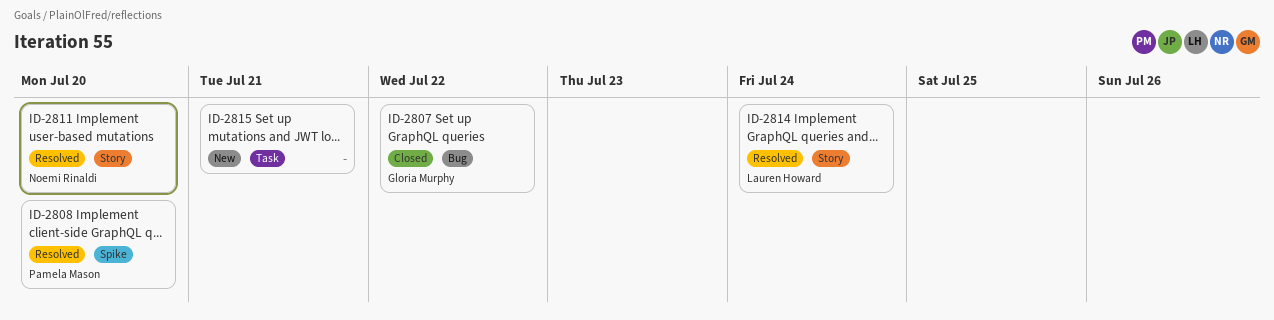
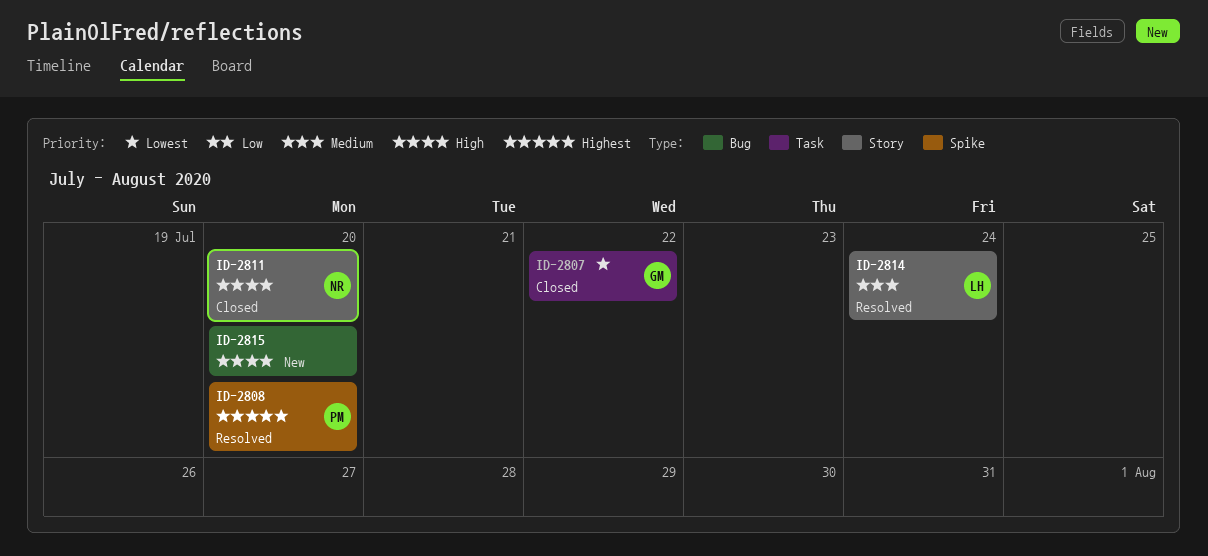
ID-2807, label: Bug -> Task
ID-2811, status: Resolved -> Closed
ID-2815, label: Task -> Bug
ID-2815, due: Jul 21 -> Jul 20

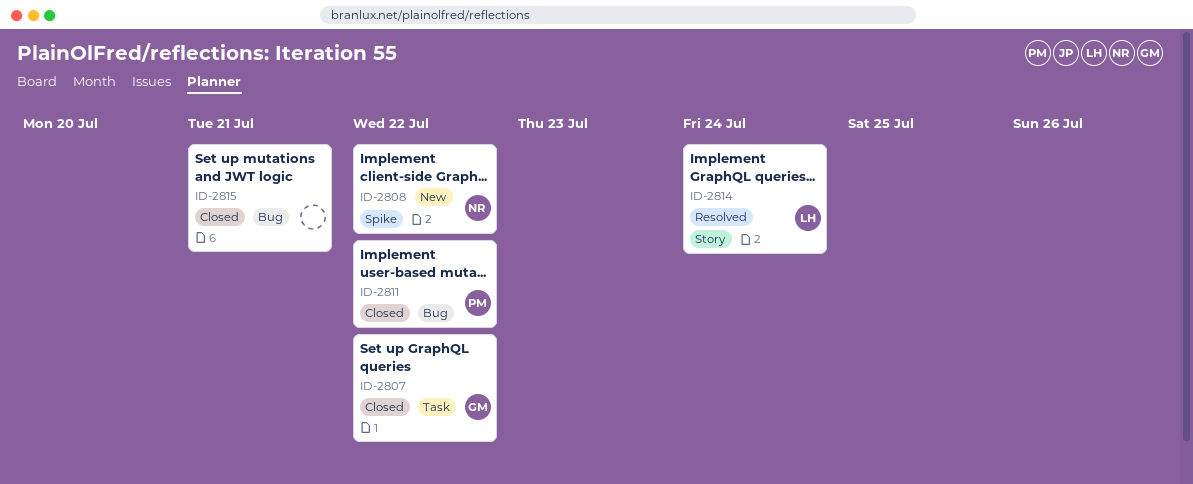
ID-2808, status: Resolved -> New
ID-2808, owner: PM -> NR
ID-2808, due: Jul 20 -> Jul 22
ID-2811, owner: NR -> PM
ID-2811, label: Story -> Bug
ID-2811, due: Jul 20 -> Jul 22
ID-2815, status: New -> Closed
ID-2815, due: Jul 20 -> Jul 21

